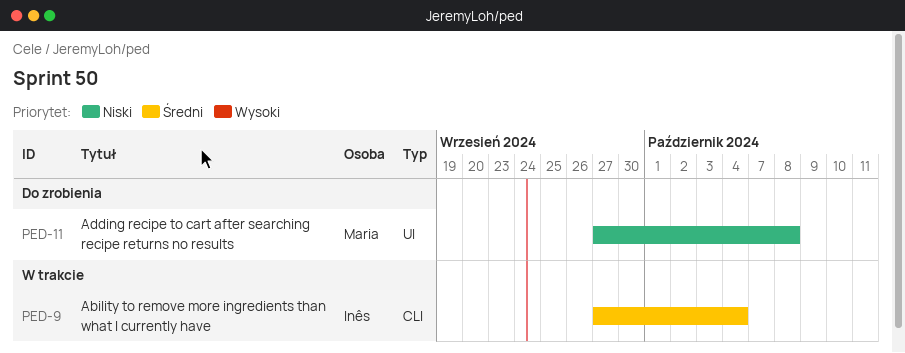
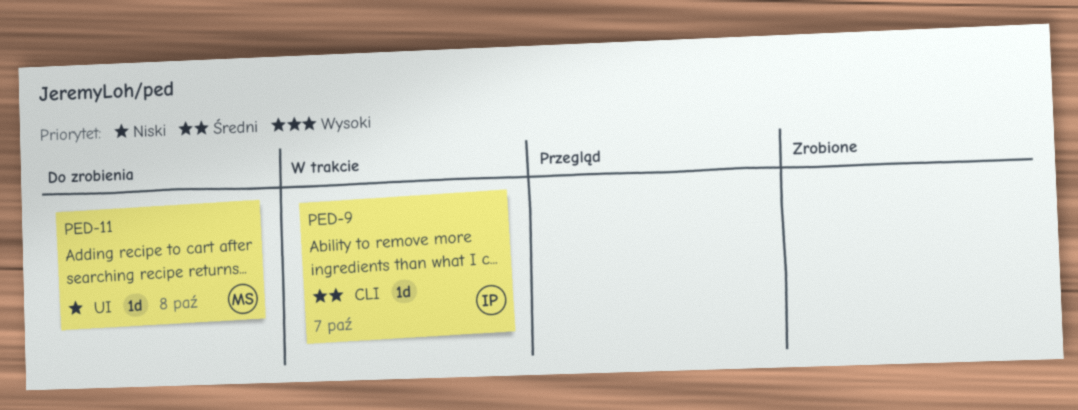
PED-9, due: Oct 4 -> Oct 7

